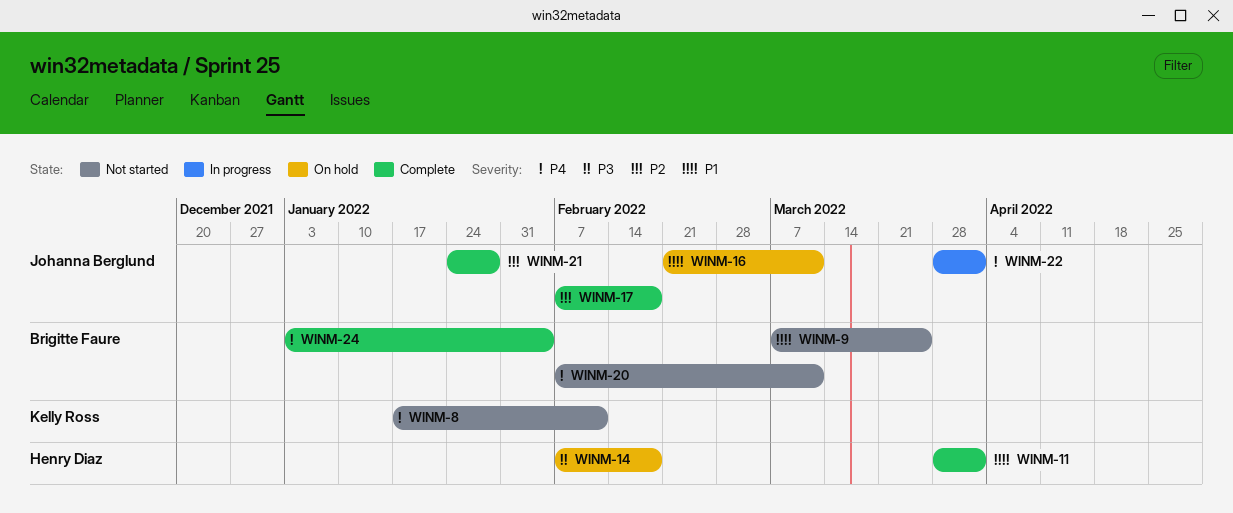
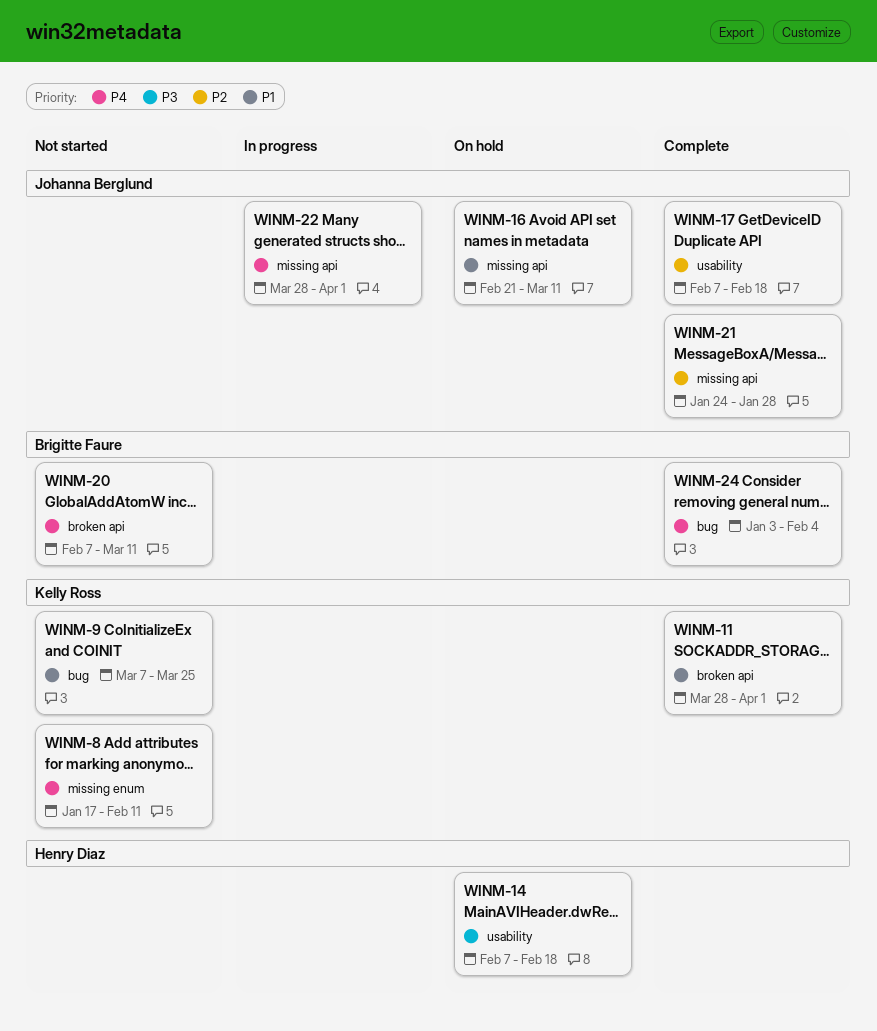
WINM-9, owner: Brigitte Faure -> Kelly Ross
WINM-11, owner: Henry Diaz -> Kelly Ross

